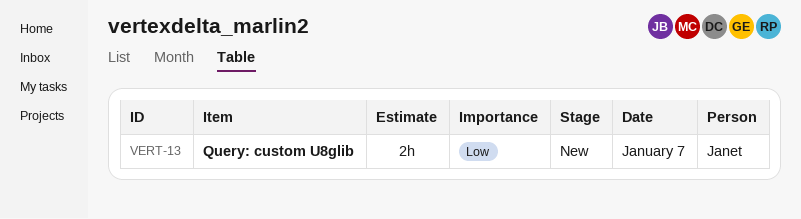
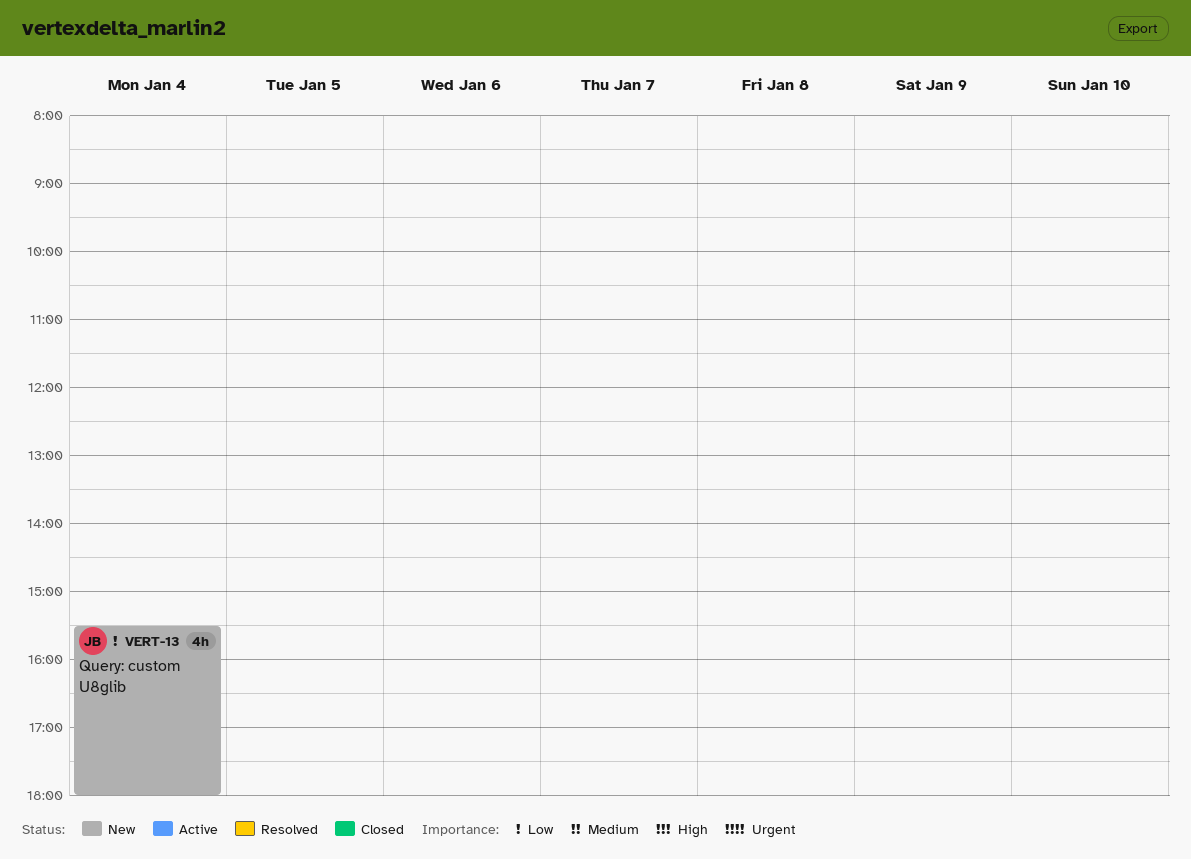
VERT-13, estimate: 2h -> 4h
VERT-13, day: Jan 7 -> Jan 4

